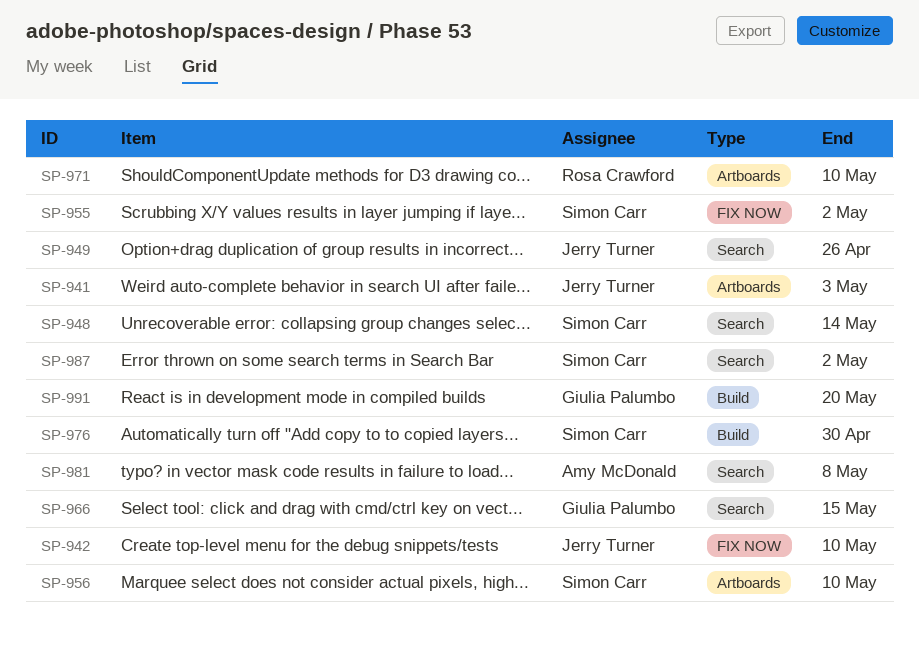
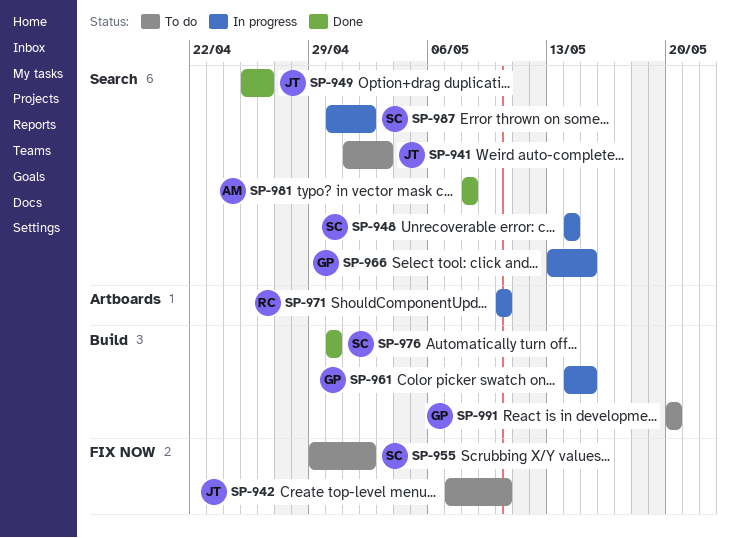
SP-941, label: Artboards -> Search
SP-956: present -> none
SP-961: none -> present

